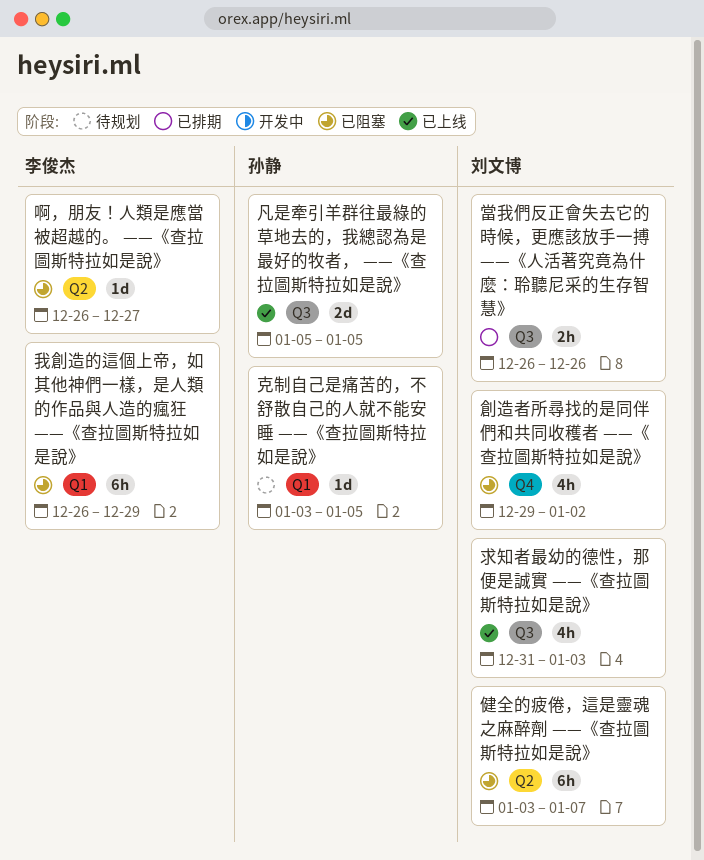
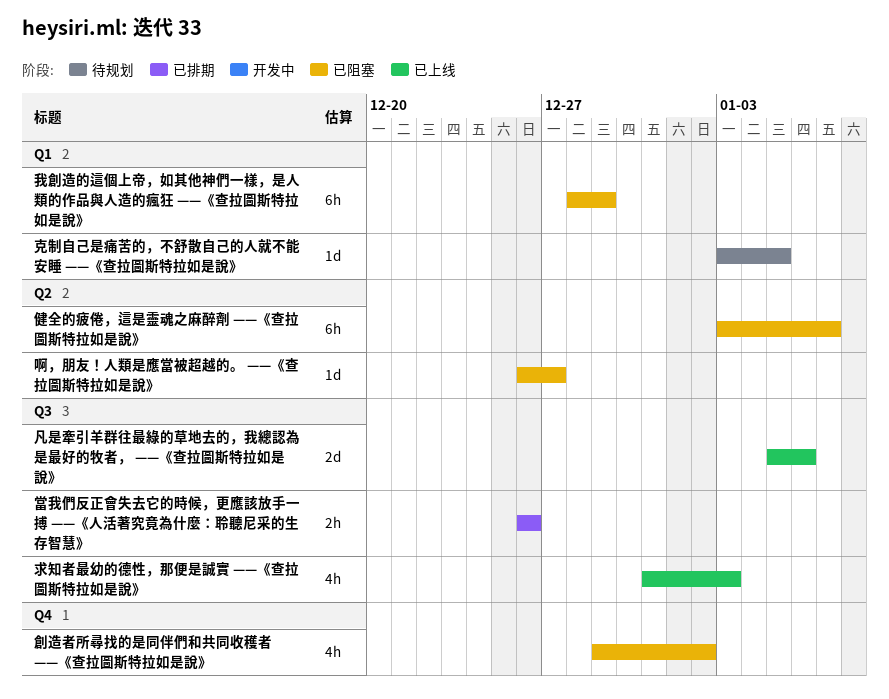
凡是牽引羊群往最綠的草地去的，我總認為是最好的牧者， ——《查拉圖斯特拉如是說》, due: Jan 5 -> Jan 6
我創造的這個上帝，如其他神們一樣，是人類的作品與人造的瘋狂 ——《查拉圖斯特拉如是說》, start: Dec 26 -> Dec 28

